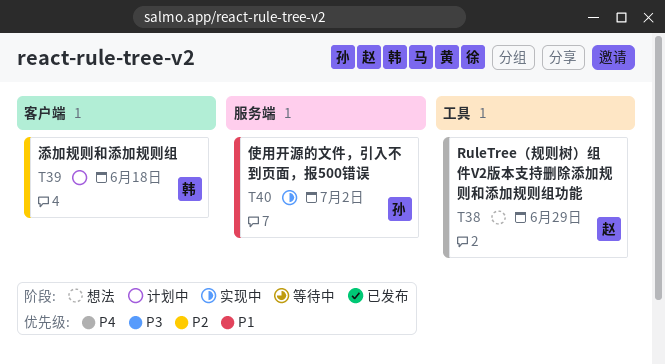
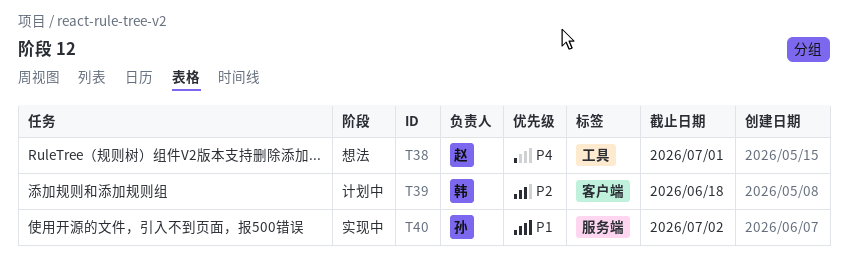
T38, due: Jun 29 -> Jul 1

